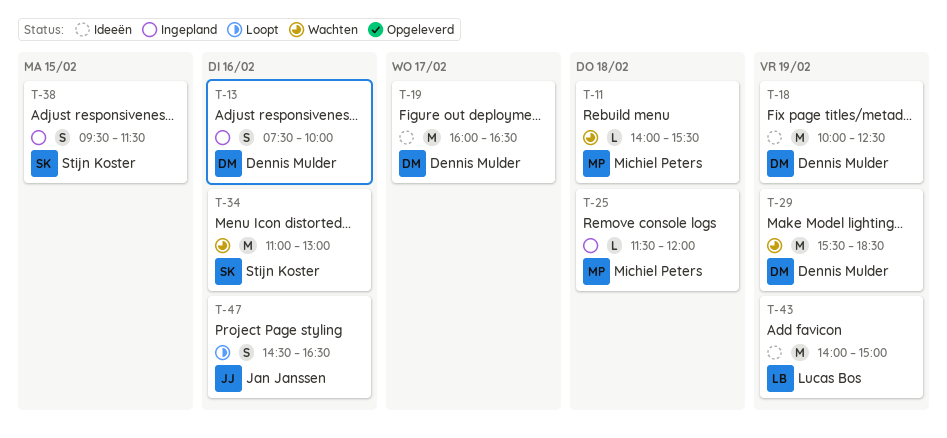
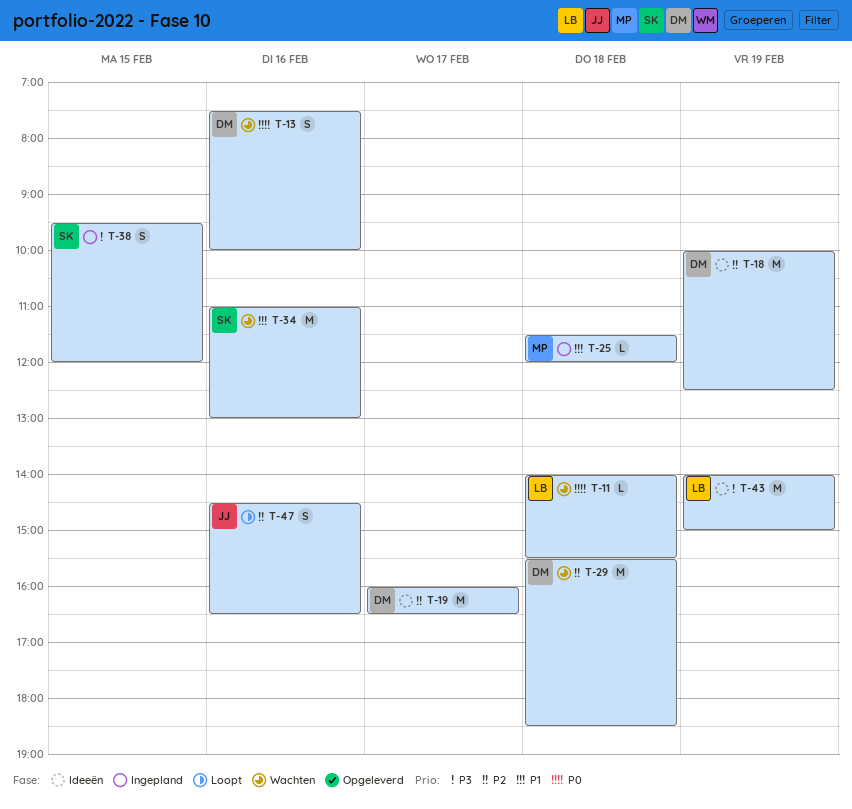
T-11, owner: Michiel Peters -> Lucas Bos
T-13, status: Ingepland -> Wachten
T-29, day: Feb 19 -> Feb 18
T-38, ends: 11:30 -> 12:00

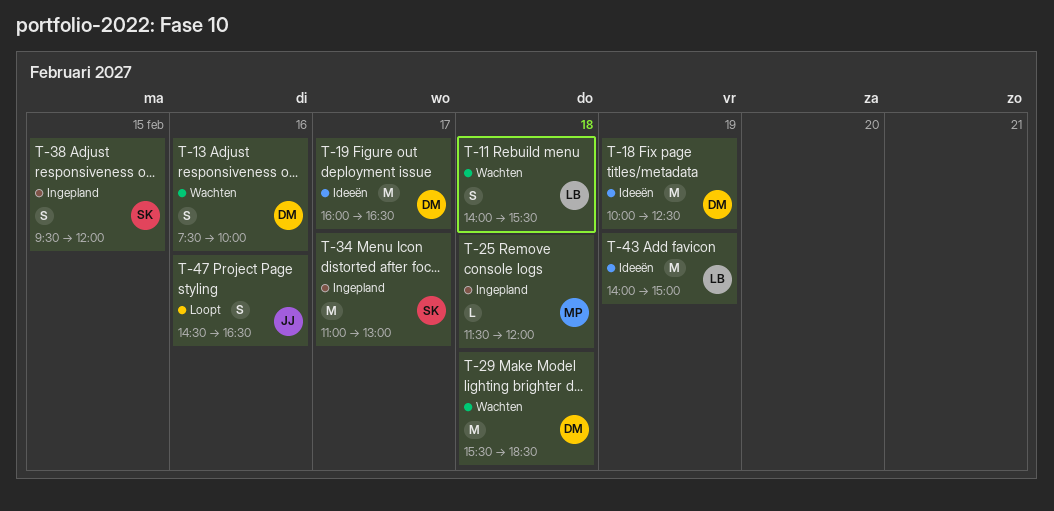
T-11, estimate: L -> S
T-34, status: Wachten -> Ingepland
T-34, day: Feb 16 -> Feb 17

